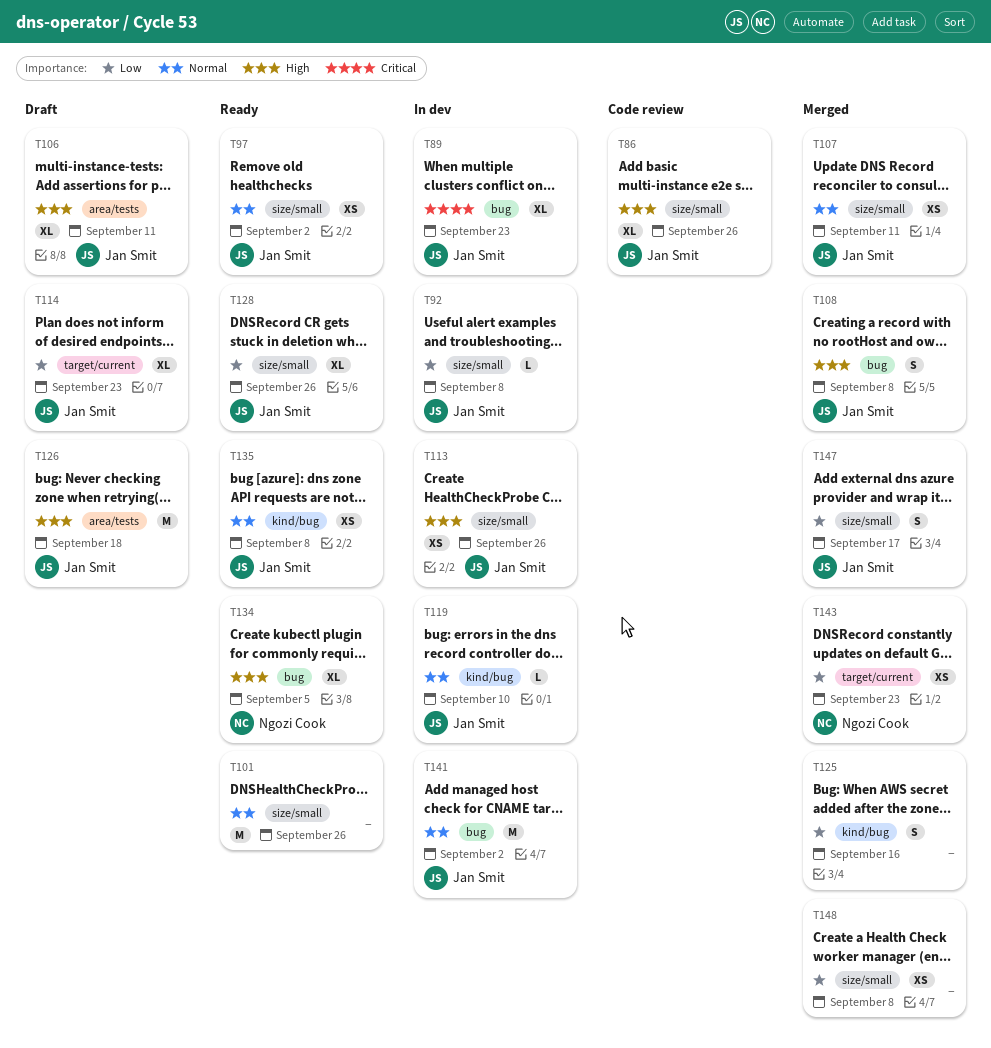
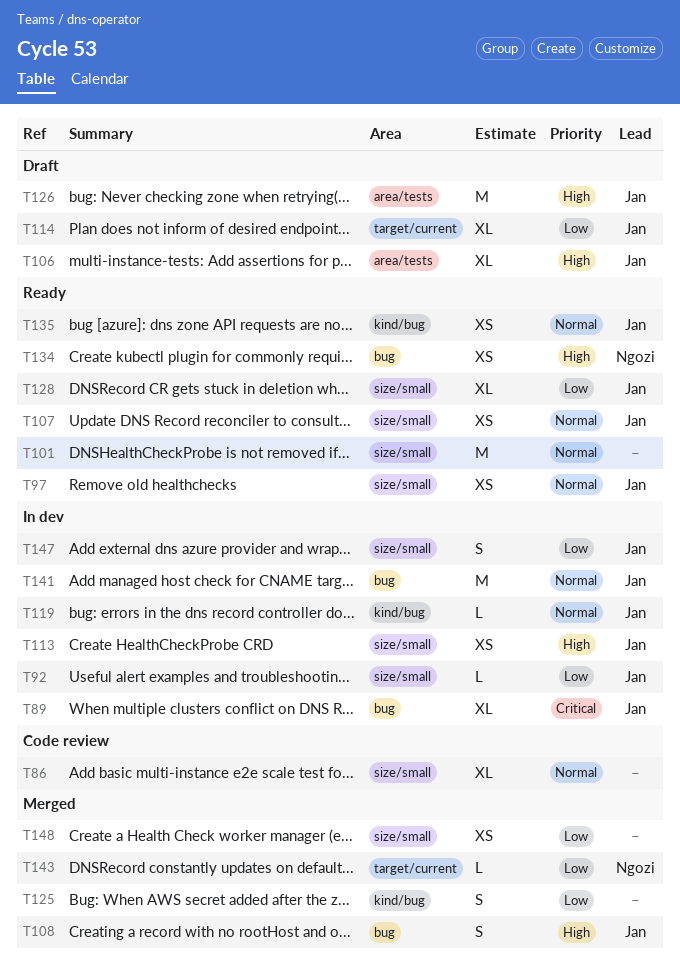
T86, owner: Jan Smit -> none
T86, priority: High -> Normal
T107, status: Merged -> Ready
T134, estimate: XL -> XS
T143, estimate: XS -> L
T147, status: Merged -> In dev

